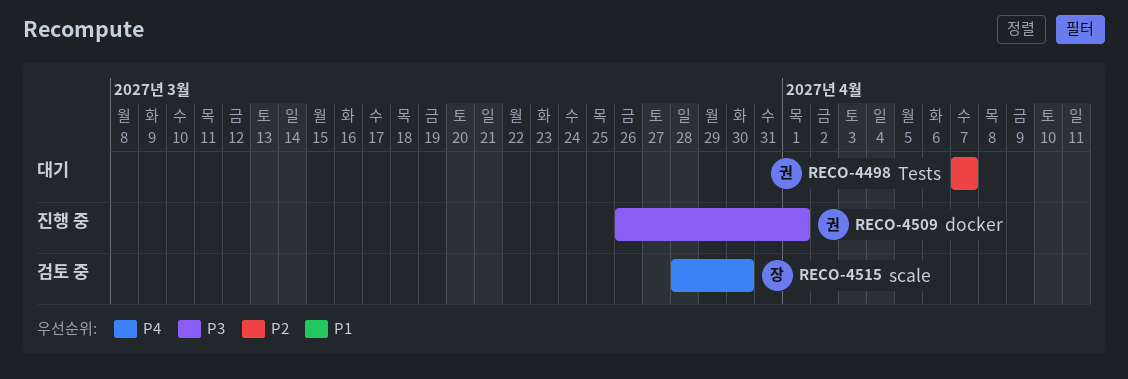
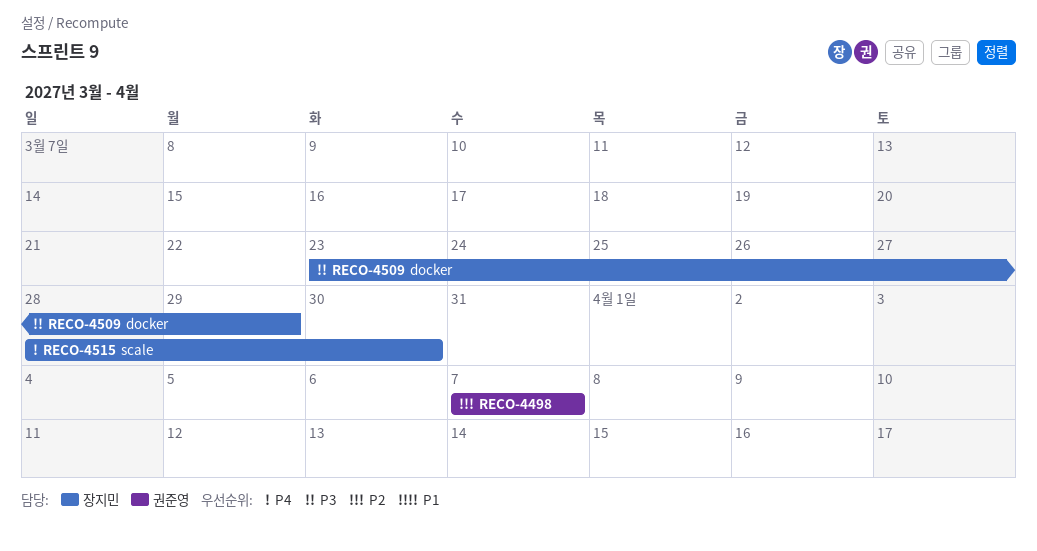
RECO-4509, owner: 권준영 -> 장지민
RECO-4509, start: Mar 26 -> Mar 23
RECO-4509, due: Apr 1 -> Mar 29

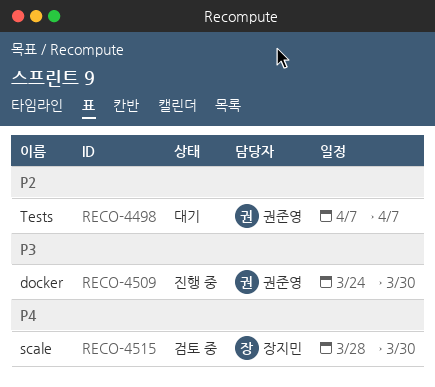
RECO-4509, owner: 장지민 -> 권준영
RECO-4509, start: Mar 23 -> Mar 24
RECO-4509, due: Mar 29 -> Mar 30

